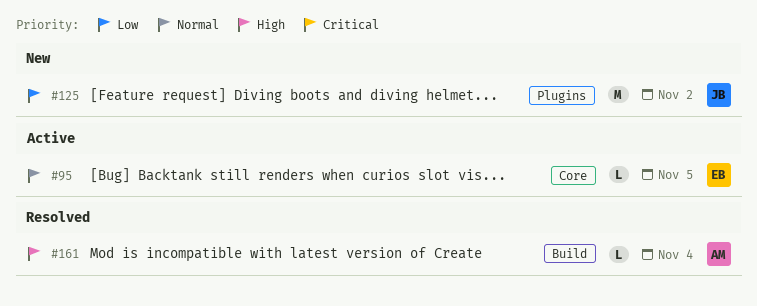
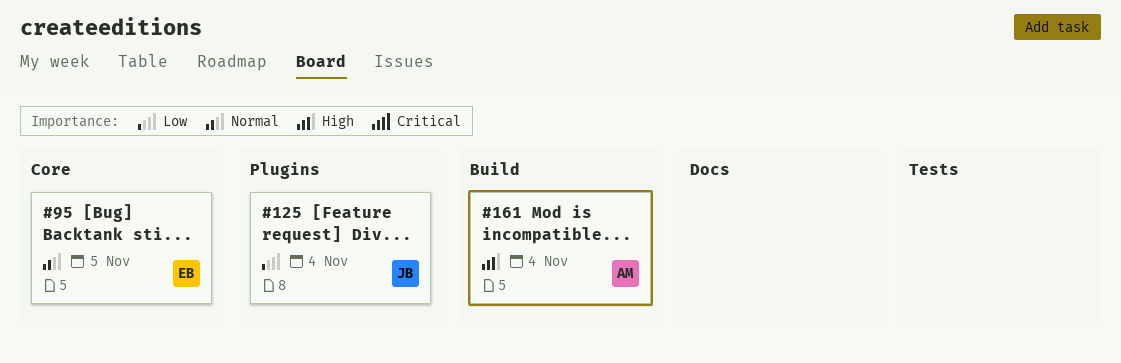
#125, due: Nov 2 -> Nov 4

